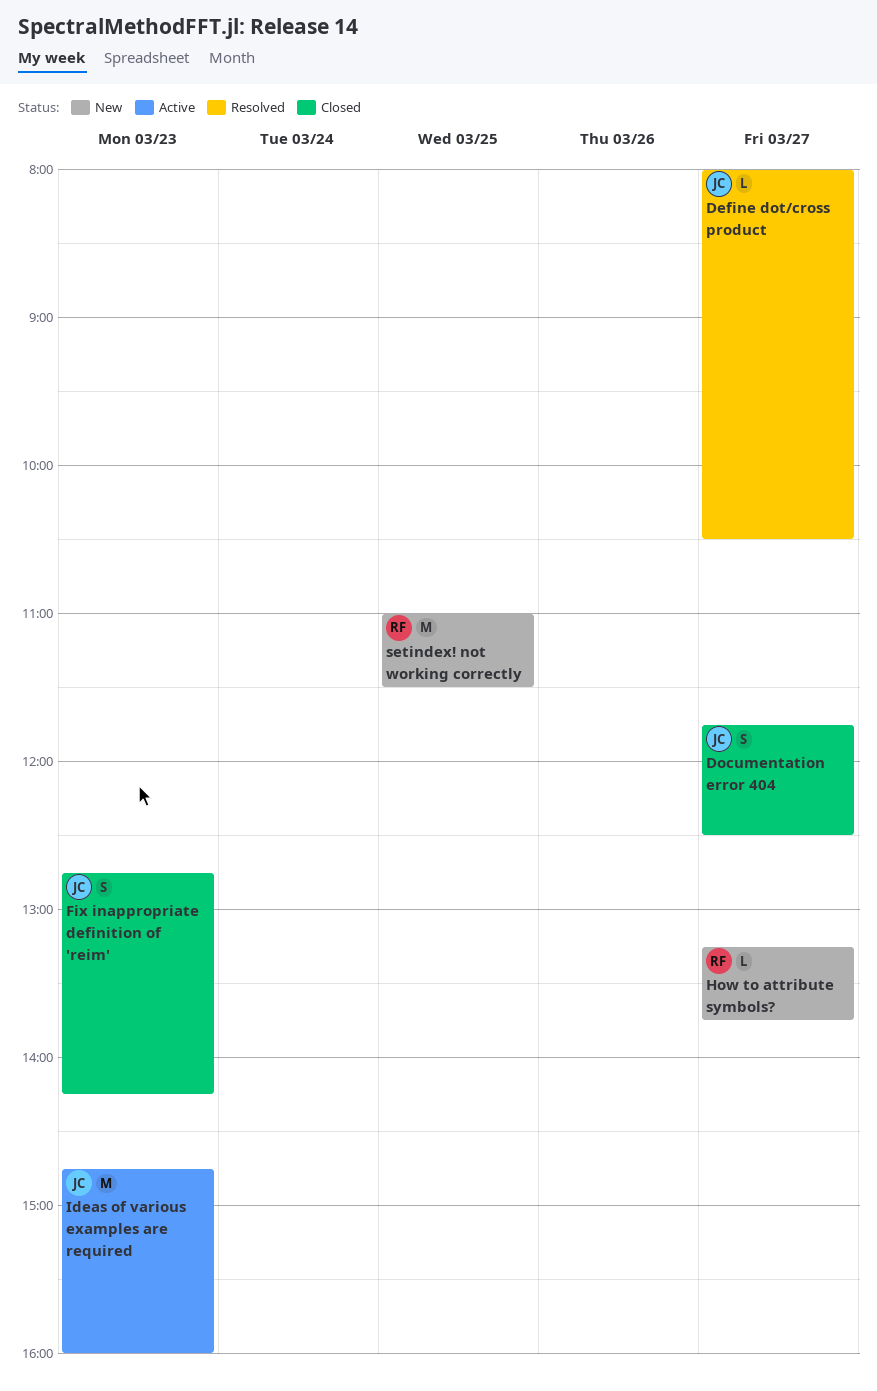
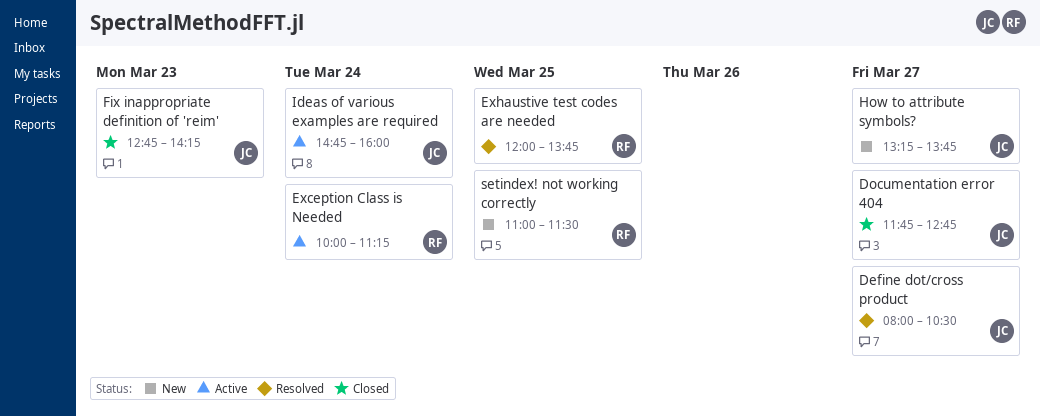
Documentation error 404, ends: 12:30 -> 12:45
Exception Class is Needed: none -> present
Exhaustive test codes are needed: none -> present
How to attribute symbols?, owner: RF -> JC
Ideas of various examples are required, day: Mar 23 -> Mar 24

